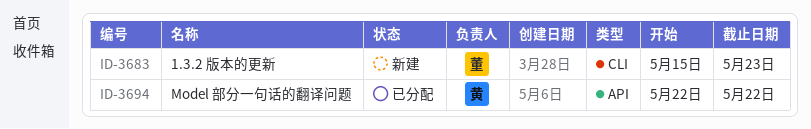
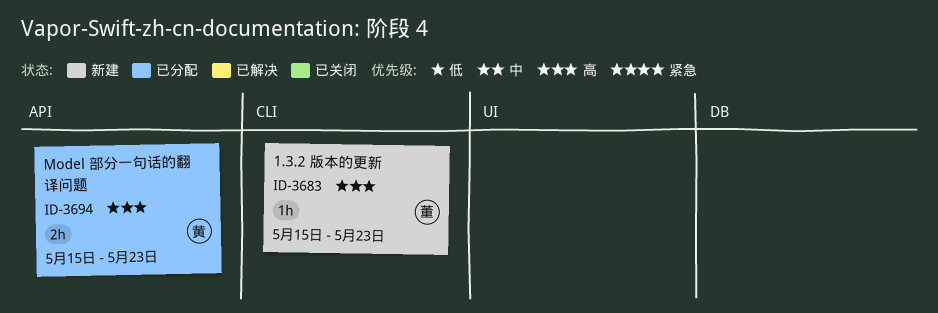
ID-3694, start: May 22 -> May 15
ID-3694, due: May 22 -> May 23

